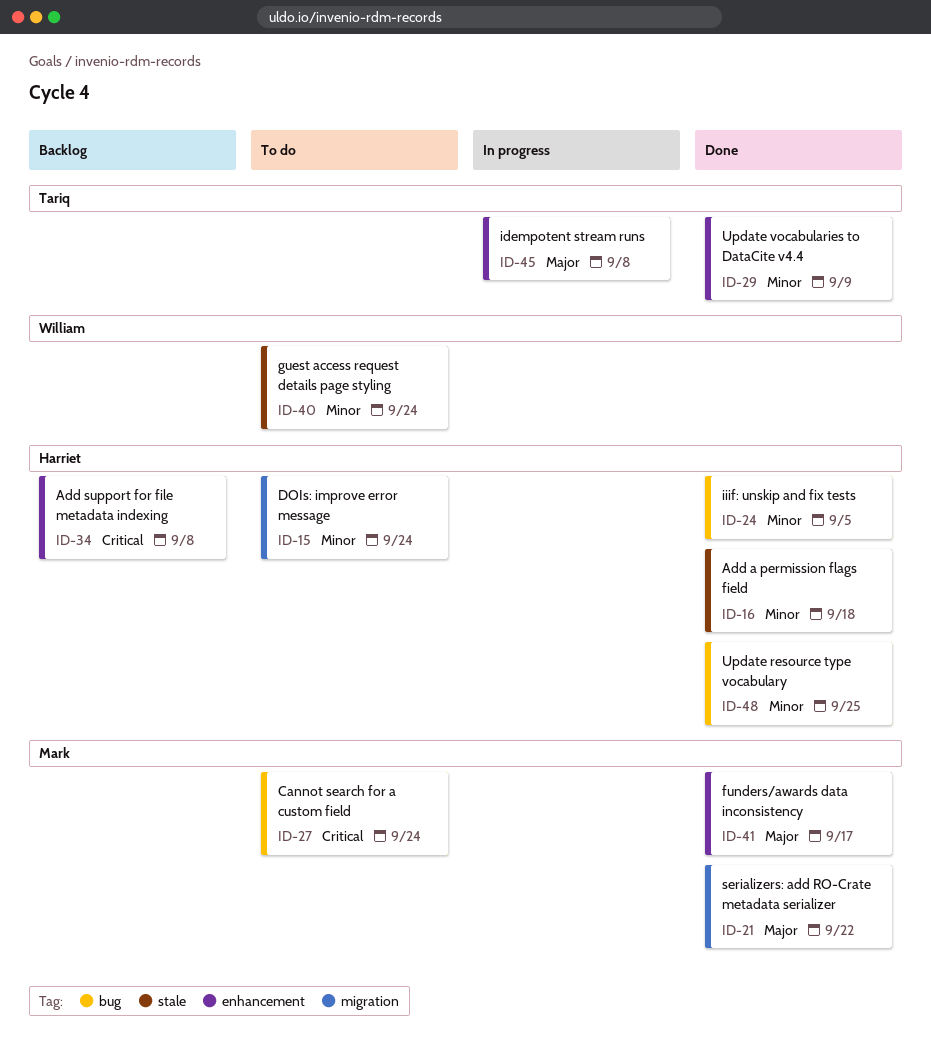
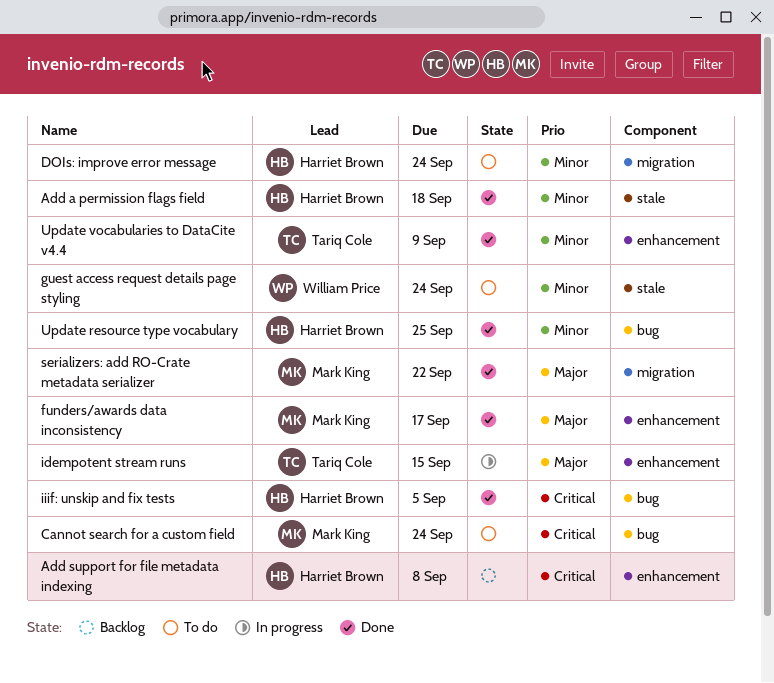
idempotent stream runs, due: Sep 8 -> Sep 15
iiif: unskip and fix tests, priority: Minor -> Critical

